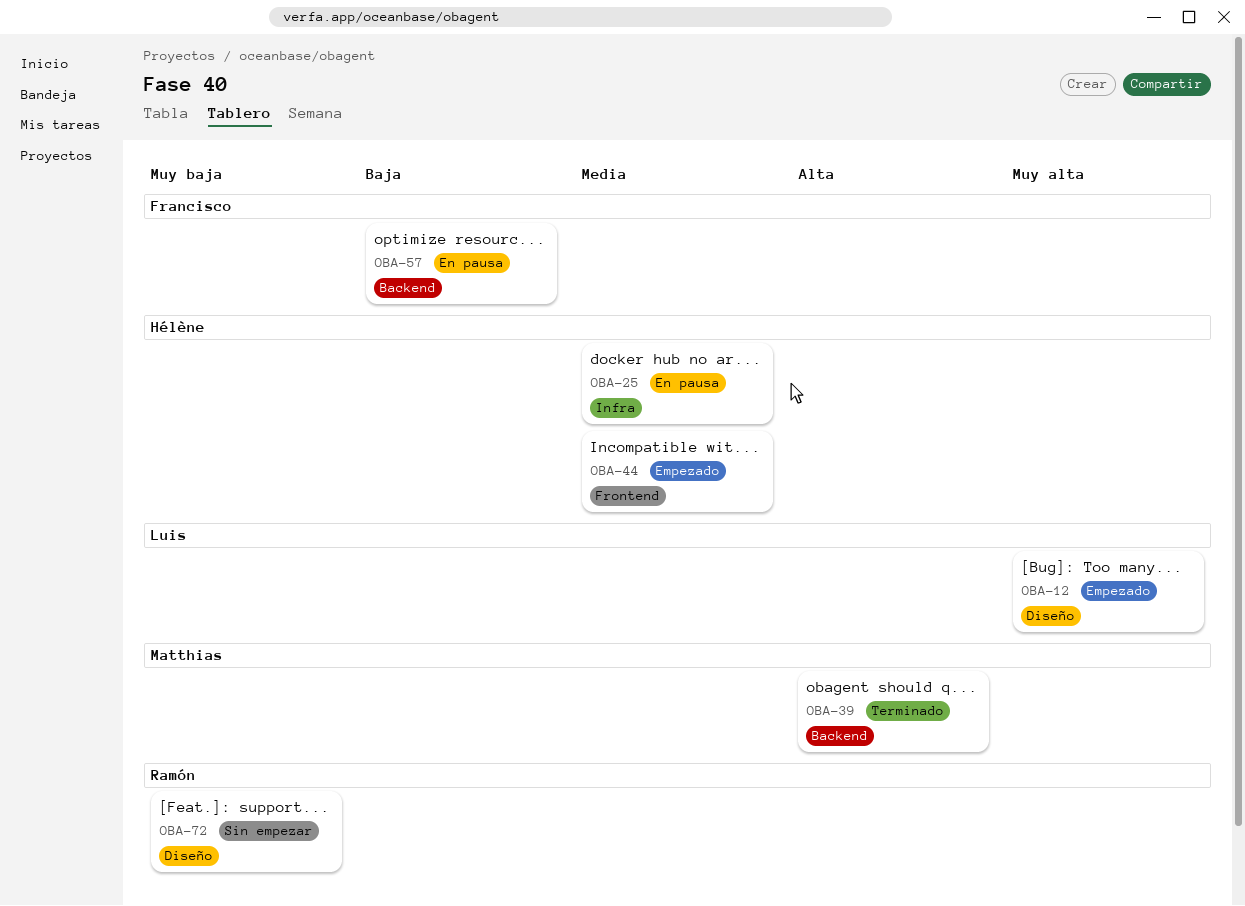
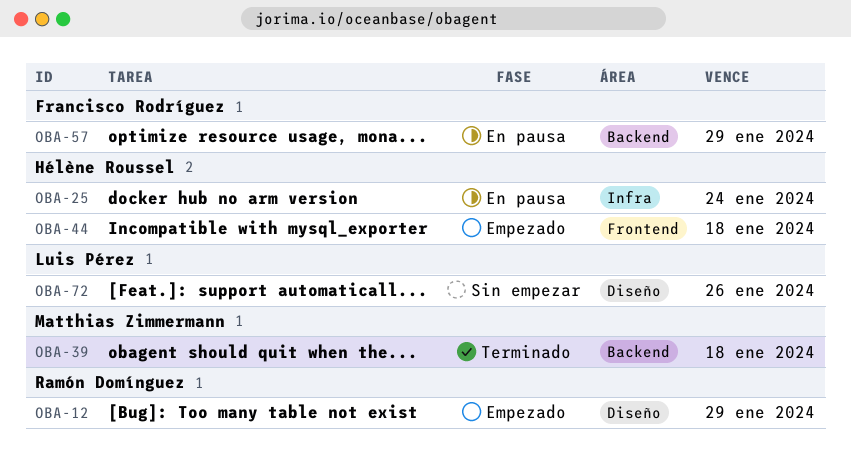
OBA-12, owner: Luis Pérez -> Ramón Domínguez
OBA-72, owner: Ramón Domínguez -> Luis Pérez

